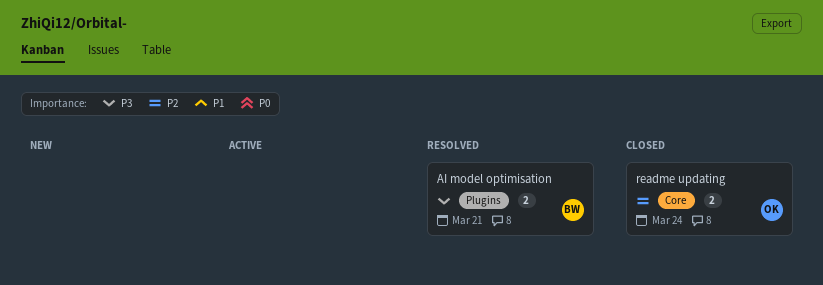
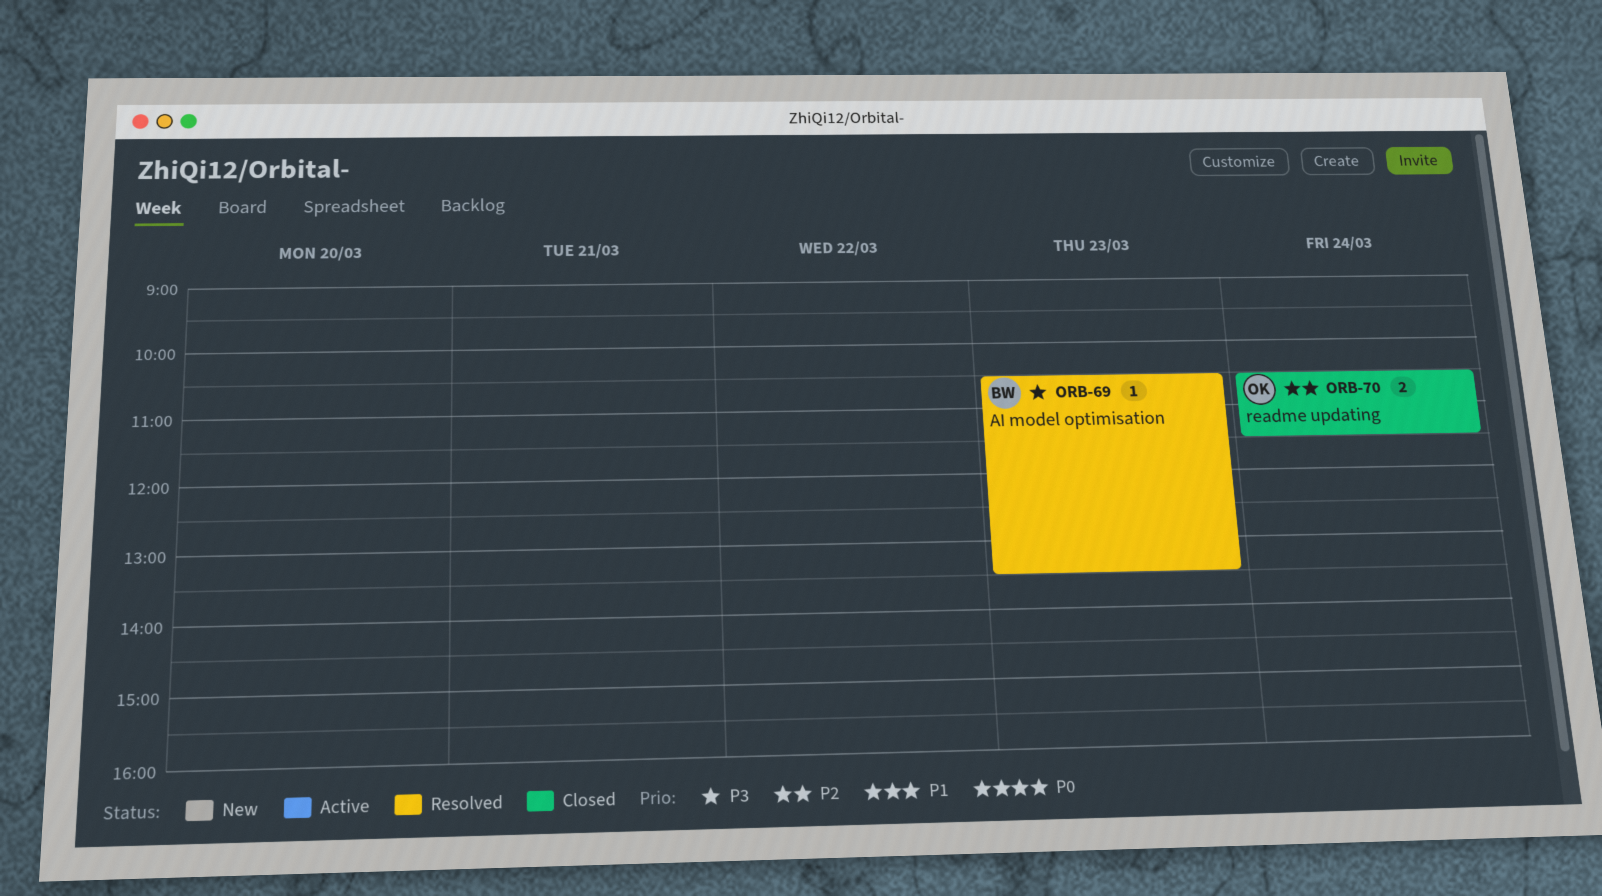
AI model optimisation, estimate: 2 -> 1
AI model optimisation, day: Mar 21 -> Mar 23

